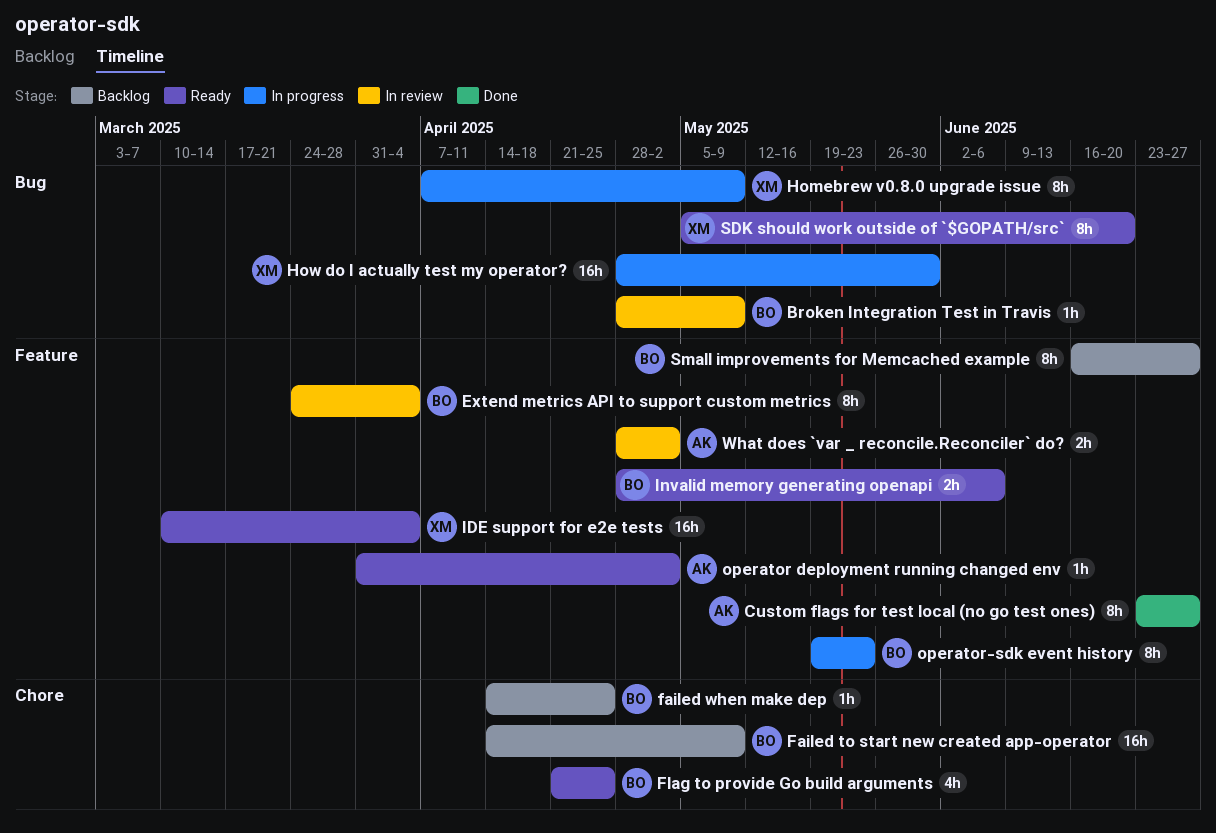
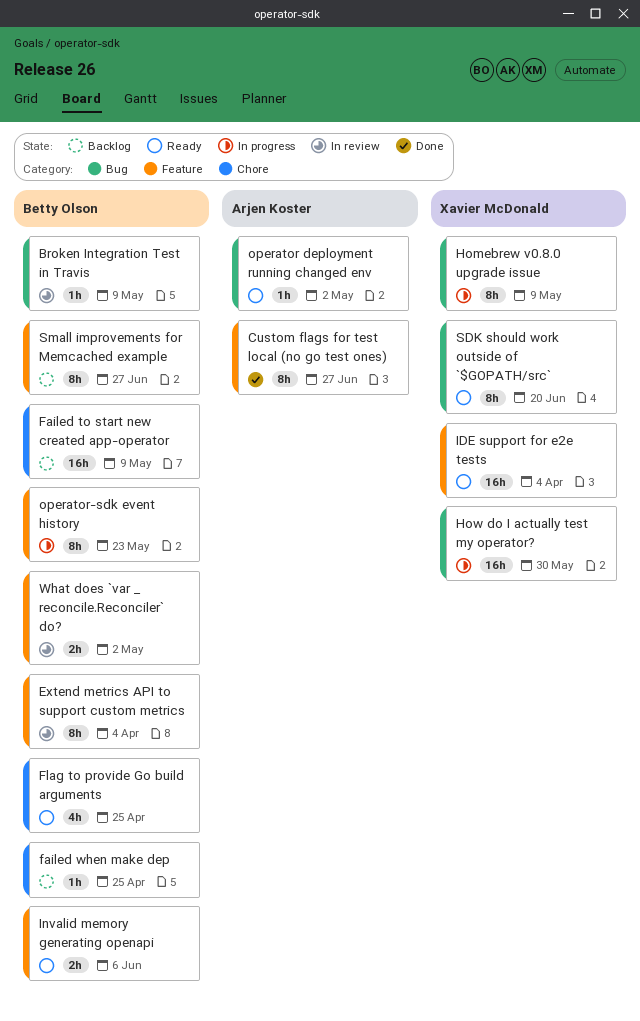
operator deployment running changed env, label: Feature -> Bug
What does `var _ reconcile.Reconciler` do?, owner: Arjen Koster -> Betty Olson

